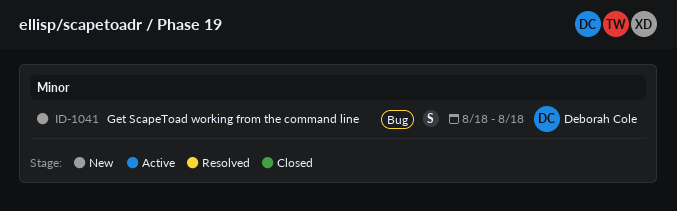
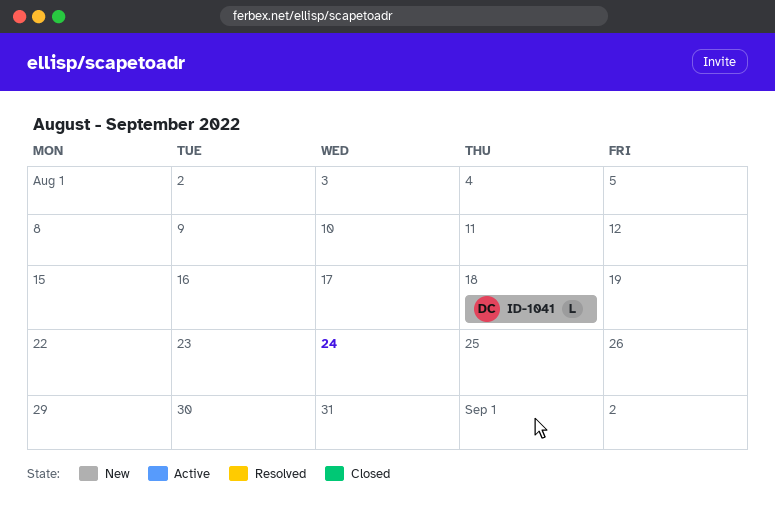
ID-1041, estimate: S -> L

